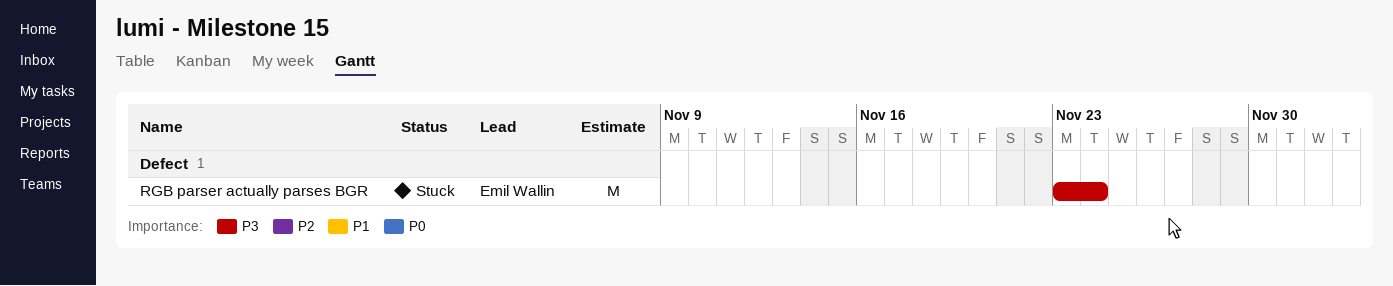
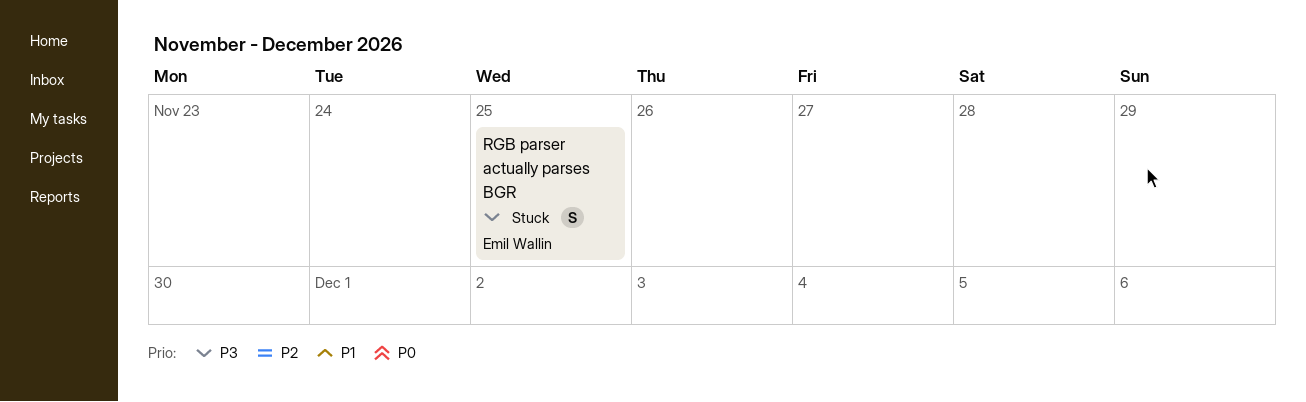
RGB parser actually parses BGR, estimate: M -> S
RGB parser actually parses BGR, due: Nov 24 -> Nov 25

